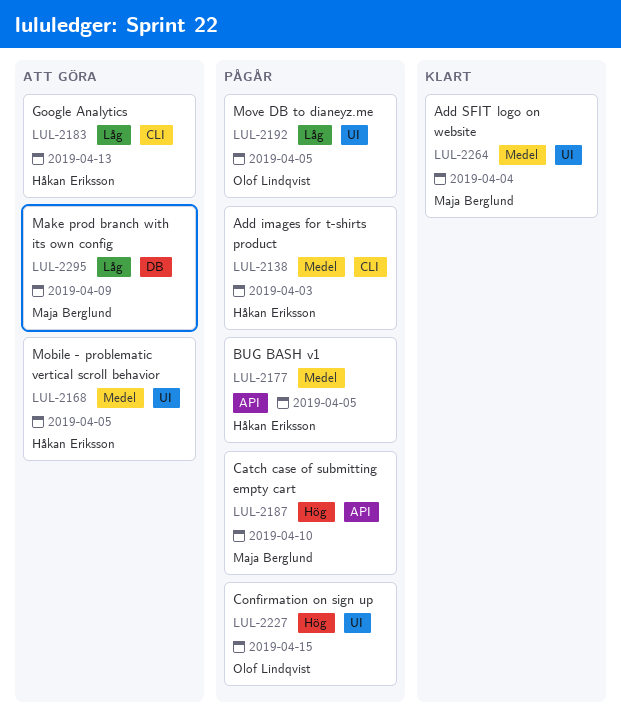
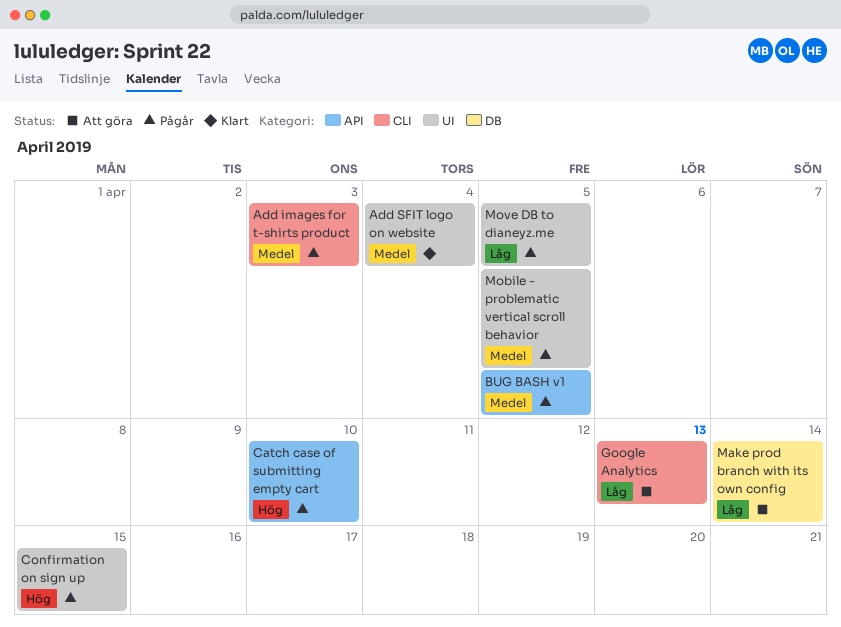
Make prod branch with its own config, due: Apr 9 -> Apr 14
Mobile - problematic vertical scroll behavior, status: Att göra -> Pågår

